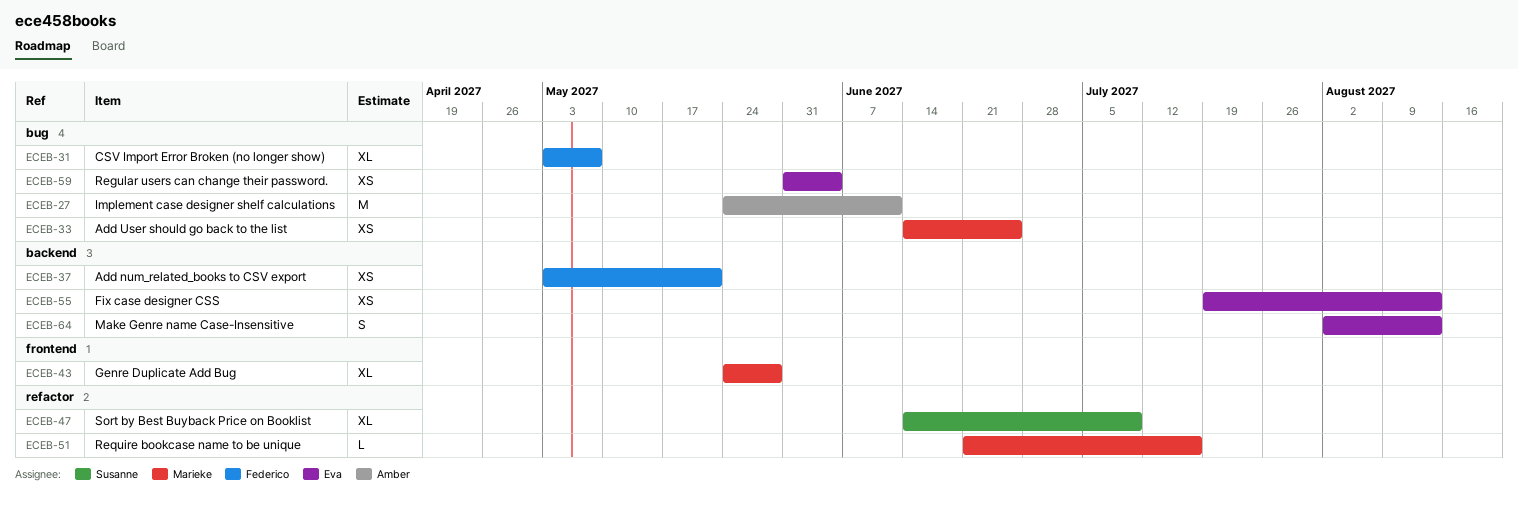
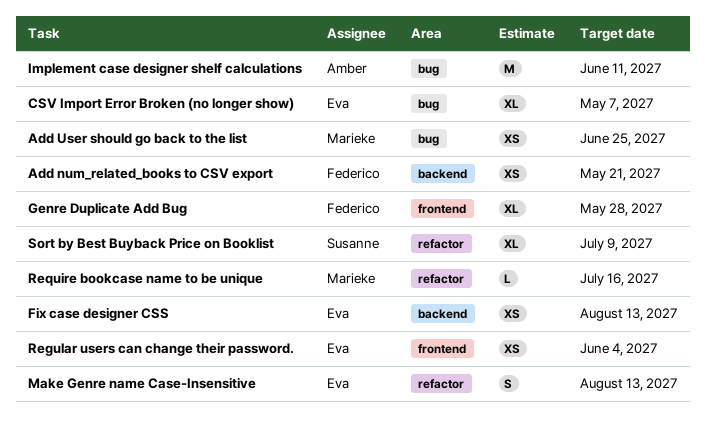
CSV Import Error Broken (no longer show), owner: Federico -> Eva
Genre Duplicate Add Bug, owner: Marieke -> Federico
Make Genre name Case-Insensitive, label: backend -> refactor
Regular users can change their password., label: bug -> frontend

